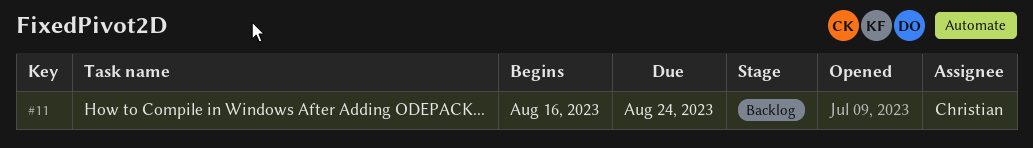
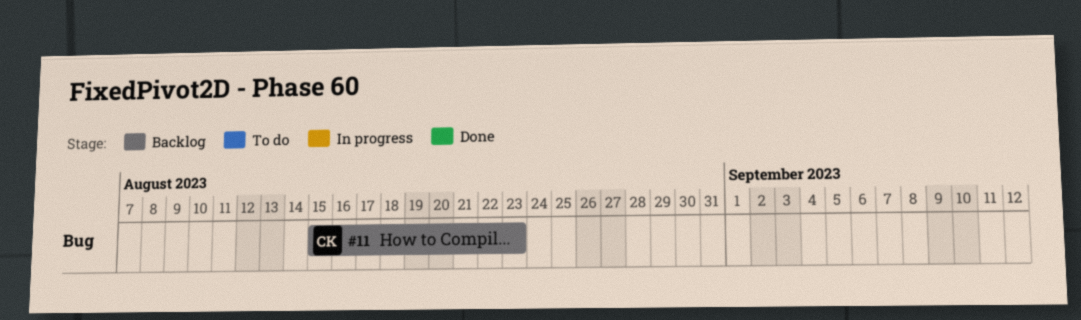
#11, start: Aug 16 -> Aug 15
#11, due: Aug 24 -> Aug 23

